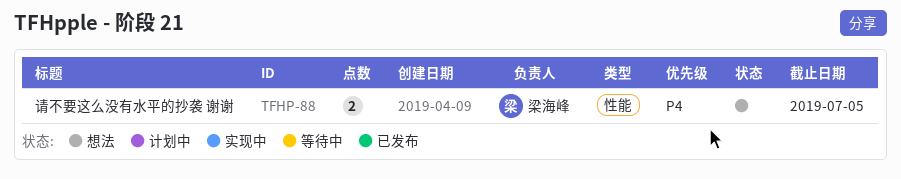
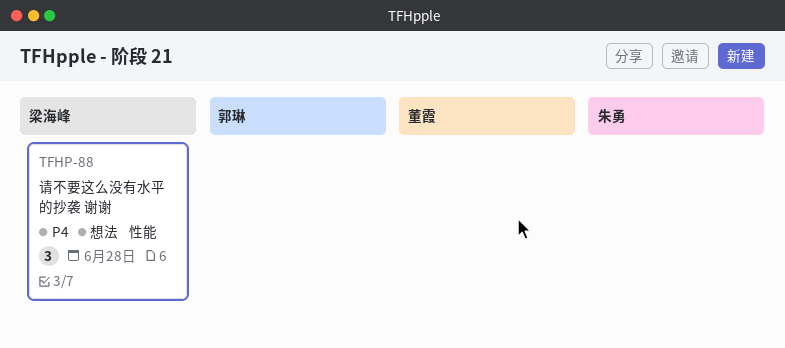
TFHP-88, estimate: 2 -> 3
TFHP-88, due: Jul 5 -> Jun 28

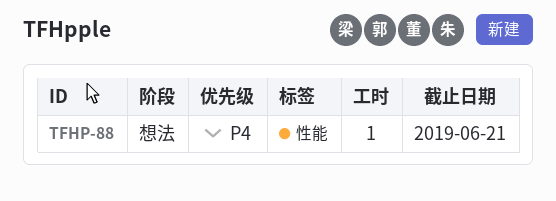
TFHP-88, estimate: 3 -> 1
TFHP-88, due: Jun 28 -> Jun 21

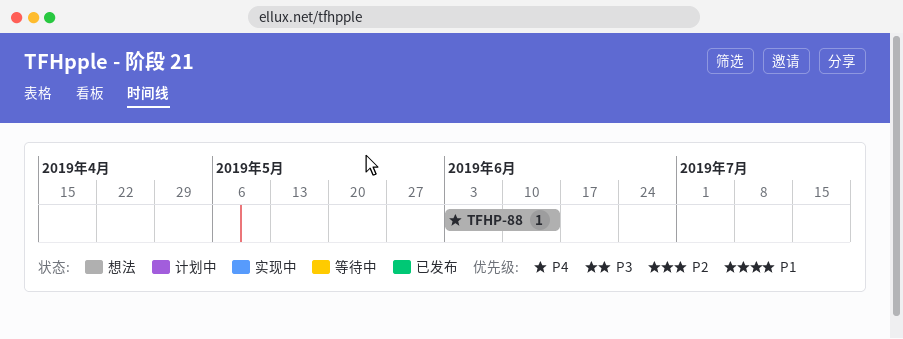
TFHP-88, due: Jun 21 -> Jun 14

